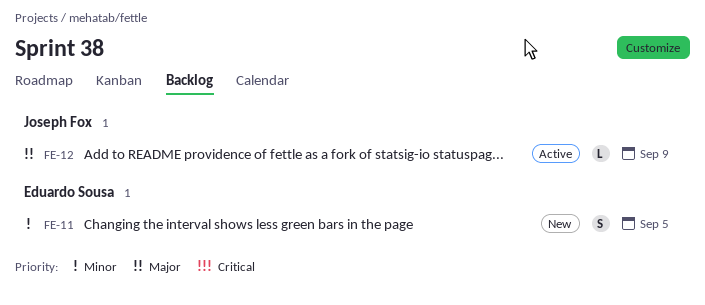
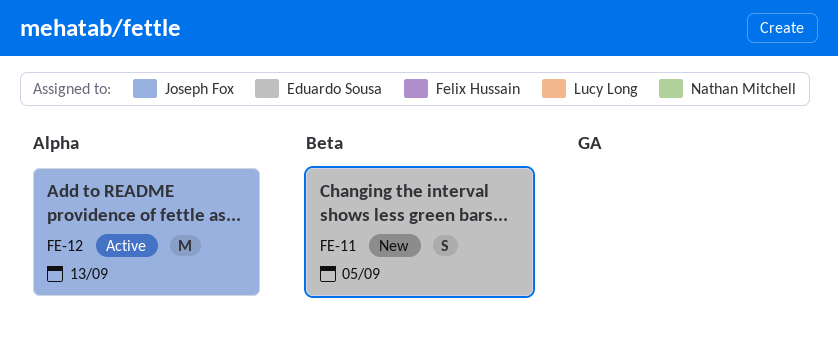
FE-12, estimate: L -> M
FE-12, due: Sep 9 -> Sep 13

